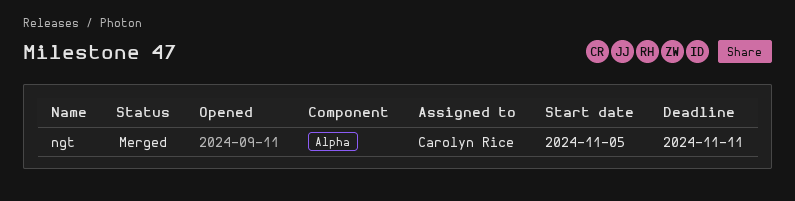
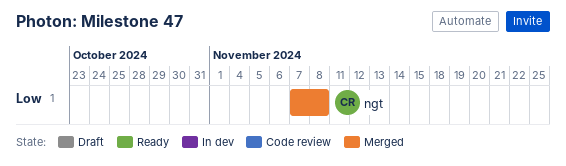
ngt, start: Nov 5 -> Nov 7
ngt, due: Nov 11 -> Nov 8

